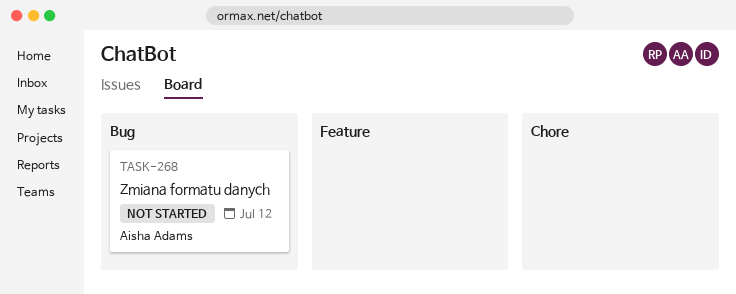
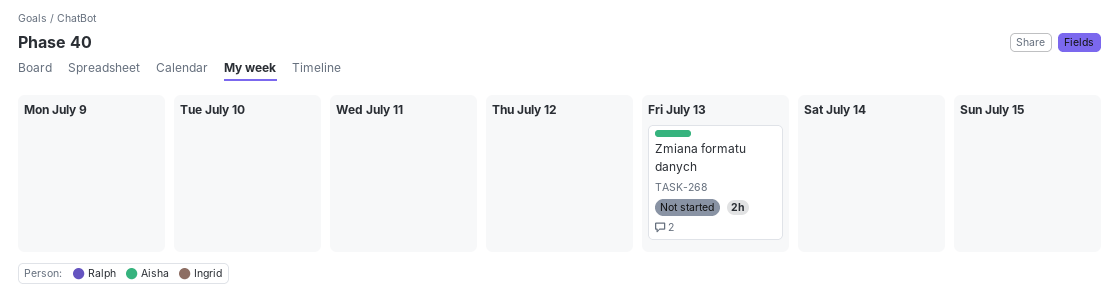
TASK-268, due: Jul 12 -> Jul 13

